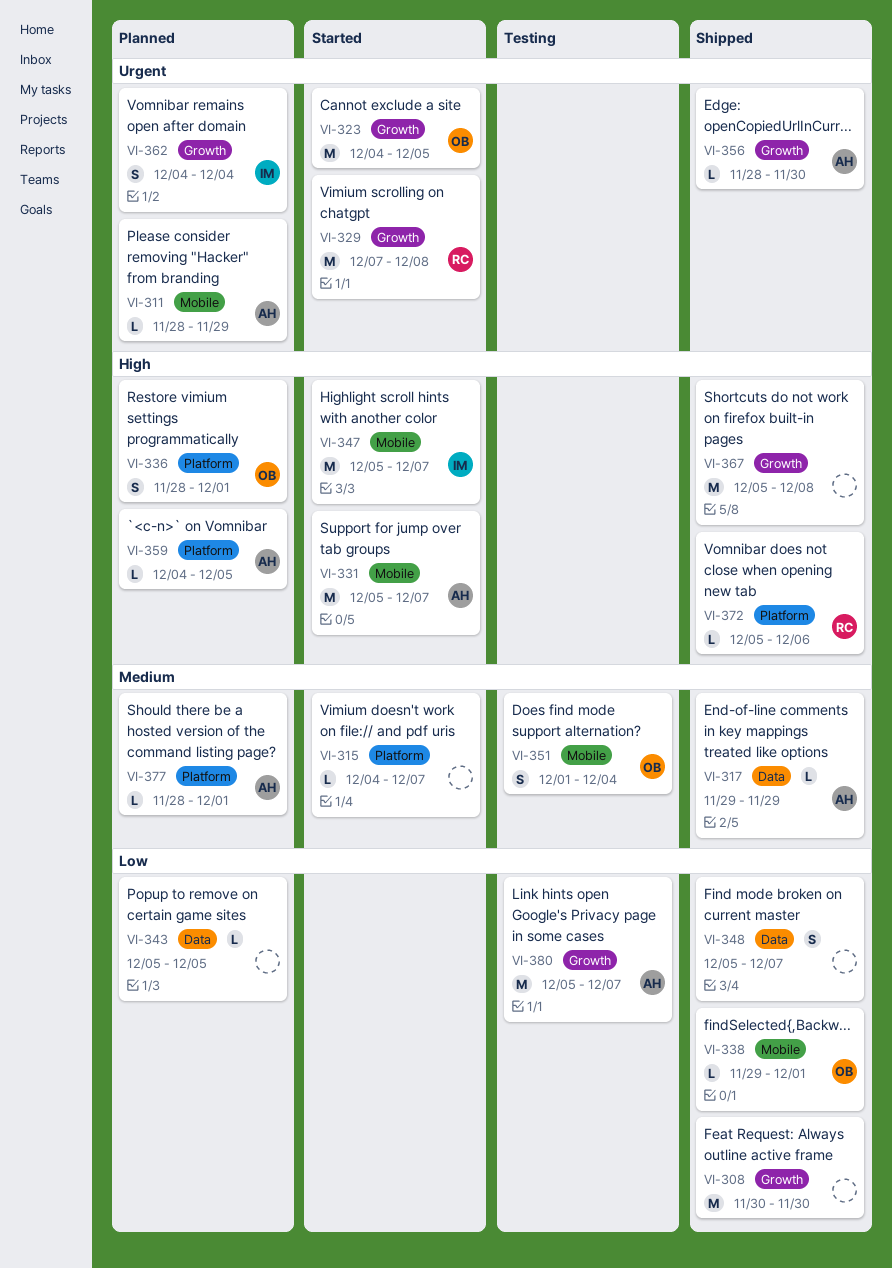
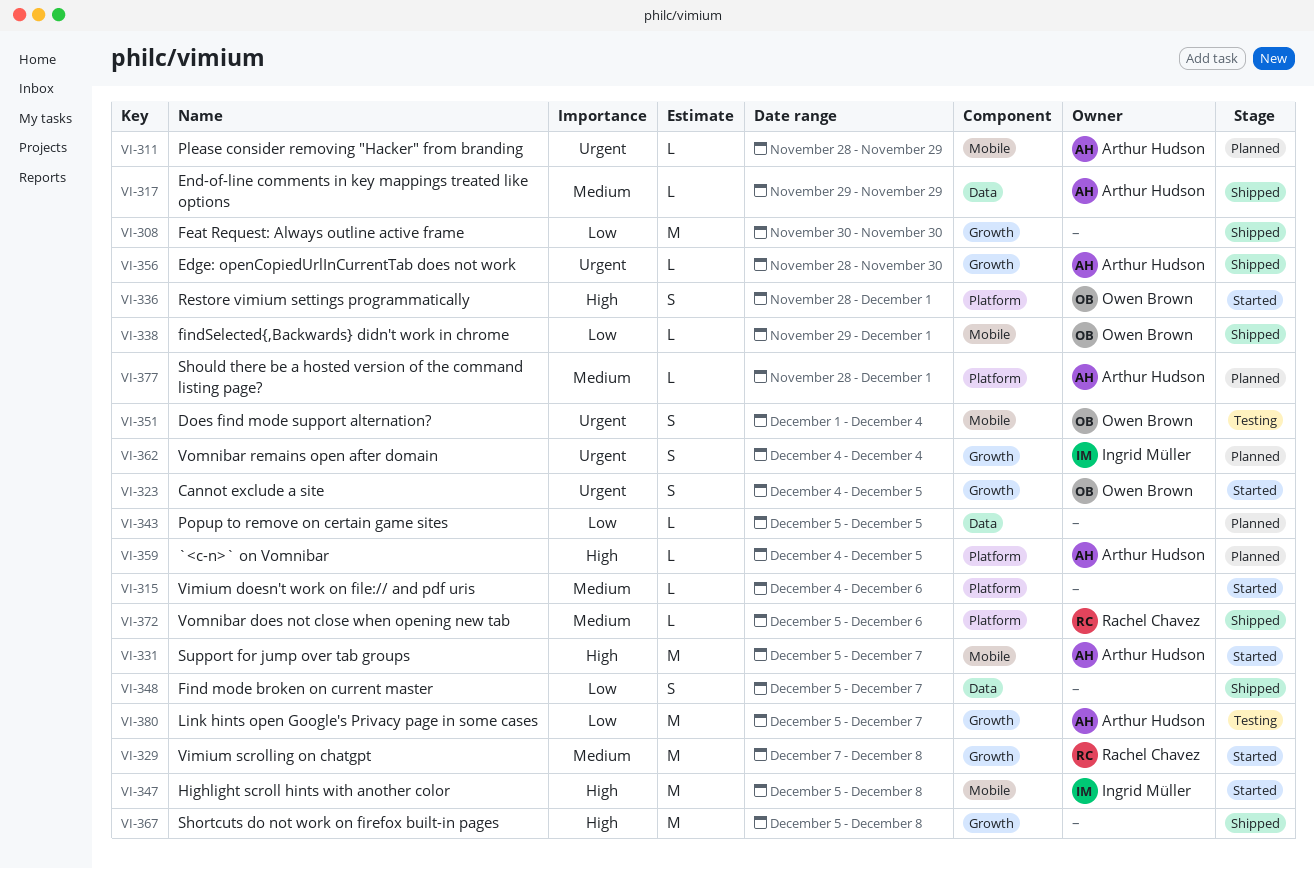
VI-315, due: Dec 7 -> Dec 6
VI-323, estimate: M -> S
VI-329, priority: Urgent -> Medium
VI-336, status: Planned -> Started
VI-347, due: Dec 7 -> Dec 8
VI-351, priority: Medium -> Urgent
VI-372, priority: High -> Medium

